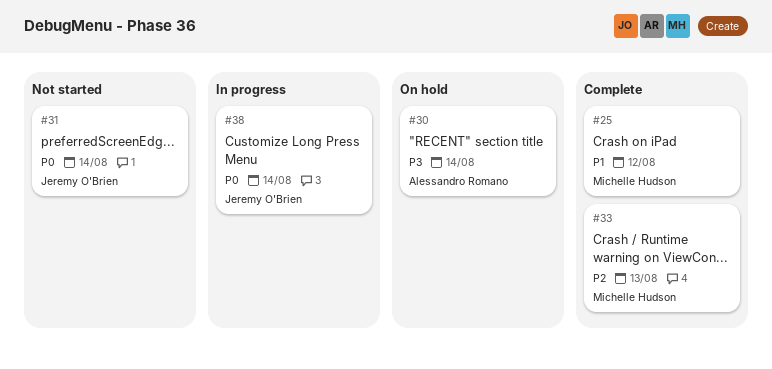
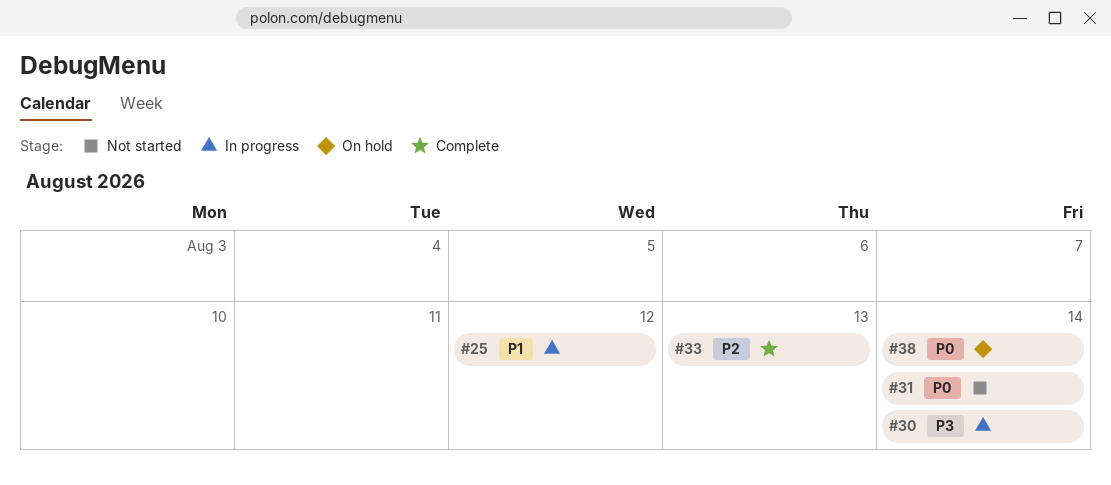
#25, status: Complete -> In progress
#30, status: On hold -> In progress
#38, status: In progress -> On hold

